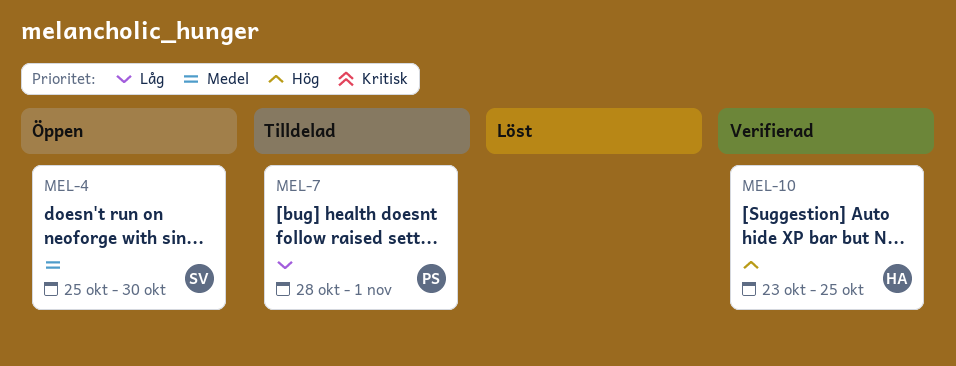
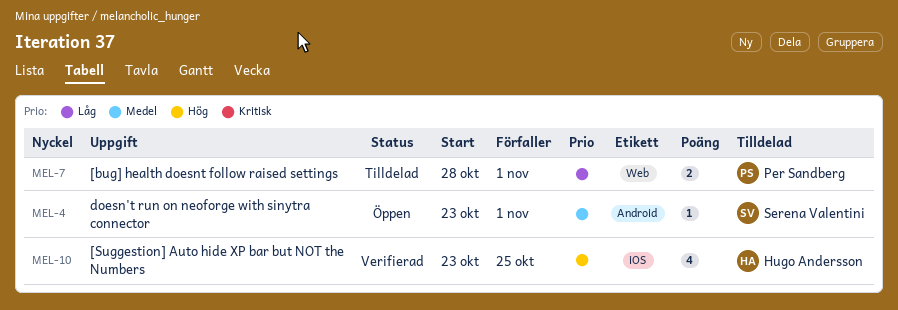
MEL-4, start: Oct 25 -> Oct 23
MEL-4, due: Oct 30 -> Nov 1

